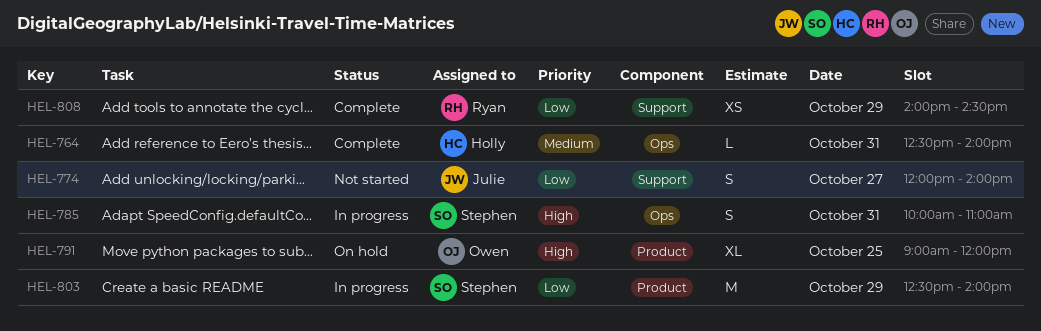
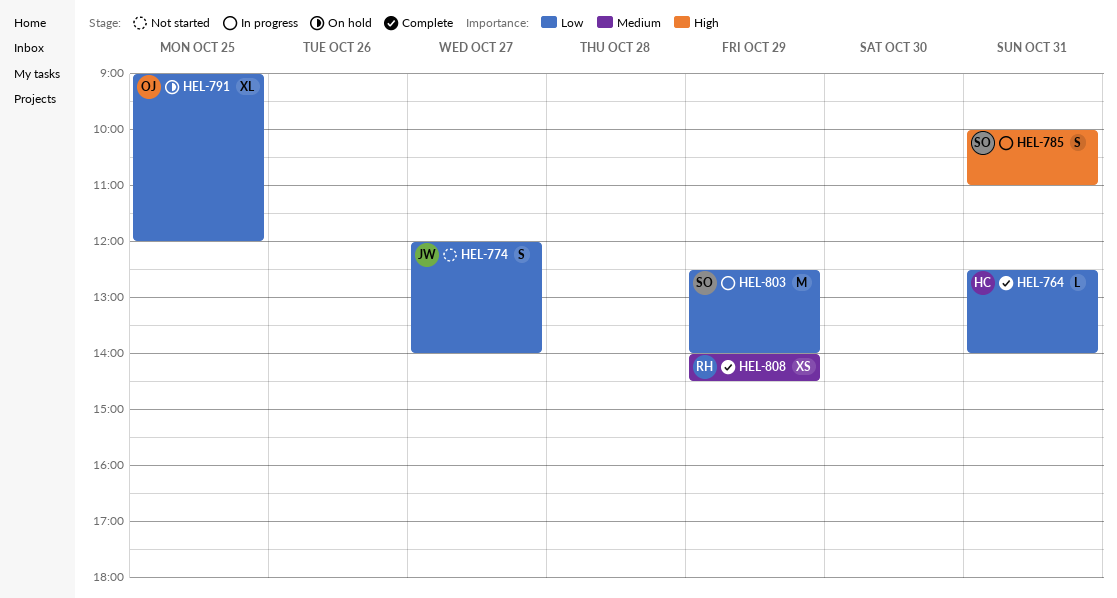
HEL-764, priority: Medium -> Low
HEL-791, priority: High -> Low
HEL-808, priority: Low -> Medium

